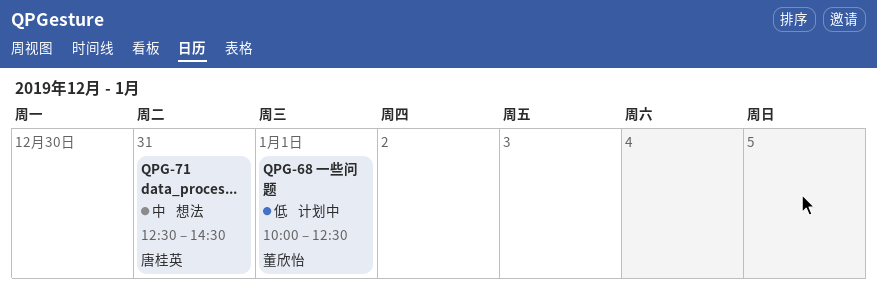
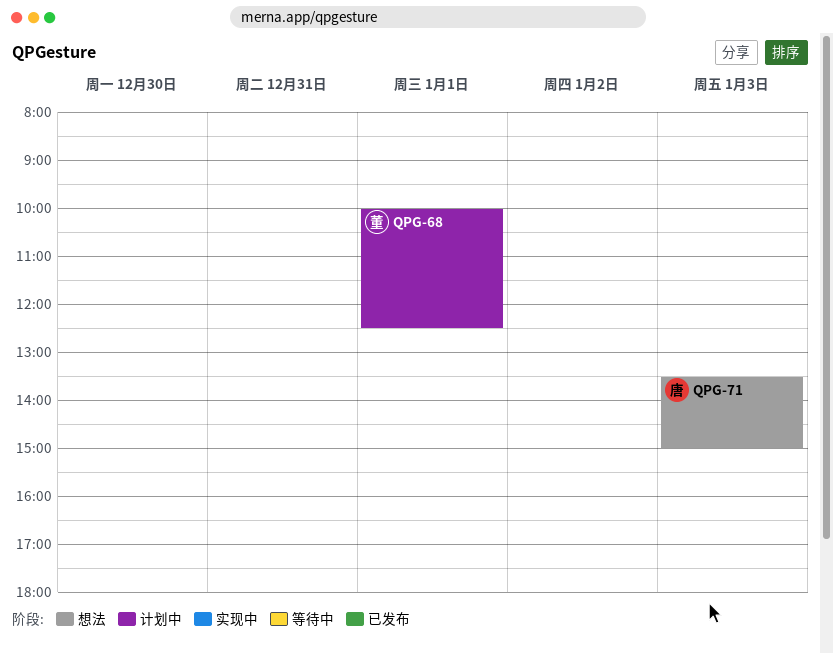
QPG-71, day: Dec 31 -> Jan 3
QPG-71, begins: 12:30 -> 13:30
QPG-71, ends: 14:30 -> 15:00

